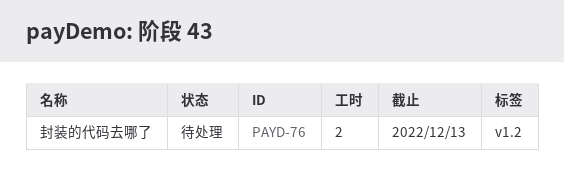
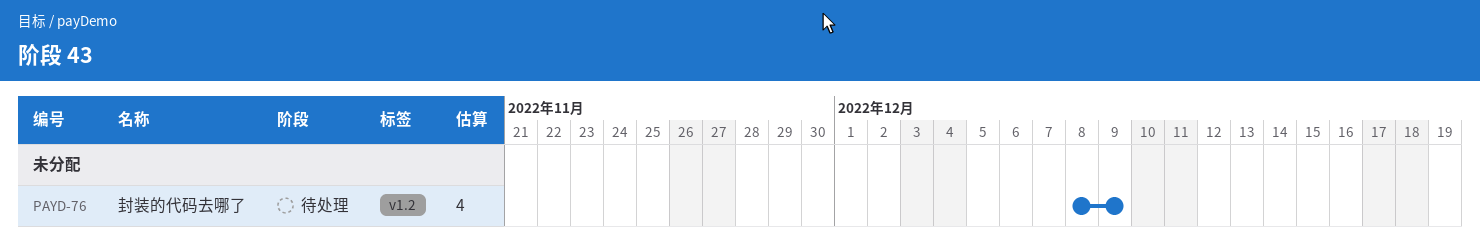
PAYD-76, estimate: 2 -> 4
PAYD-76, due: Dec 13 -> Dec 9

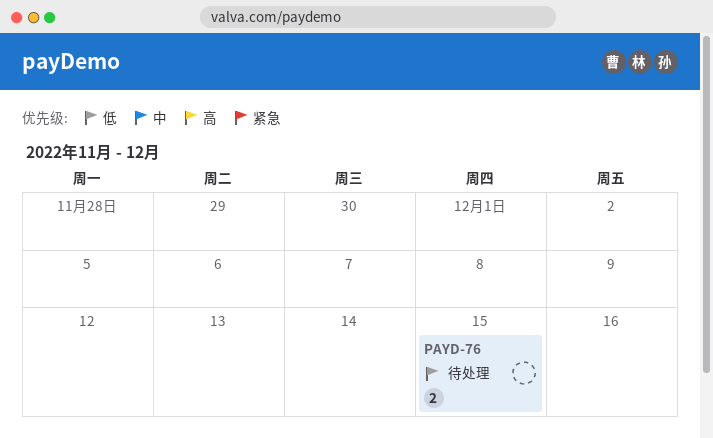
PAYD-76, estimate: 4 -> 2
PAYD-76, due: Dec 9 -> Dec 15

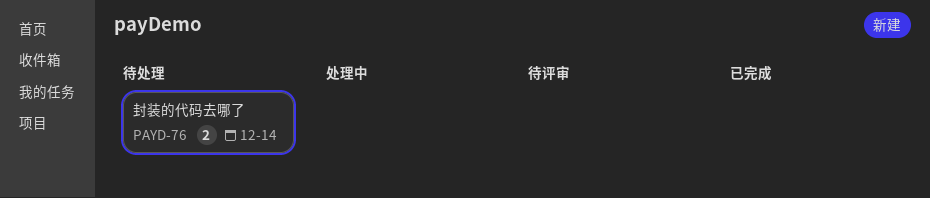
PAYD-76, due: Dec 15 -> Dec 14

